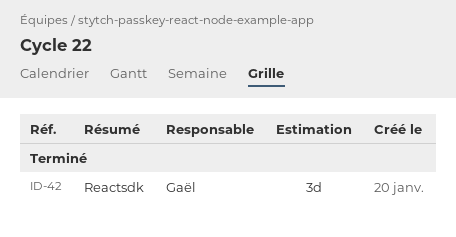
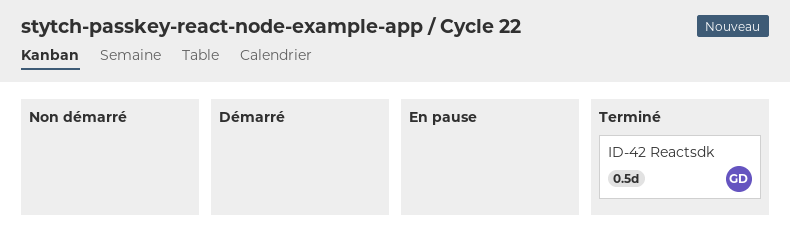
ID-42, estimate: 3d -> 0.5d

